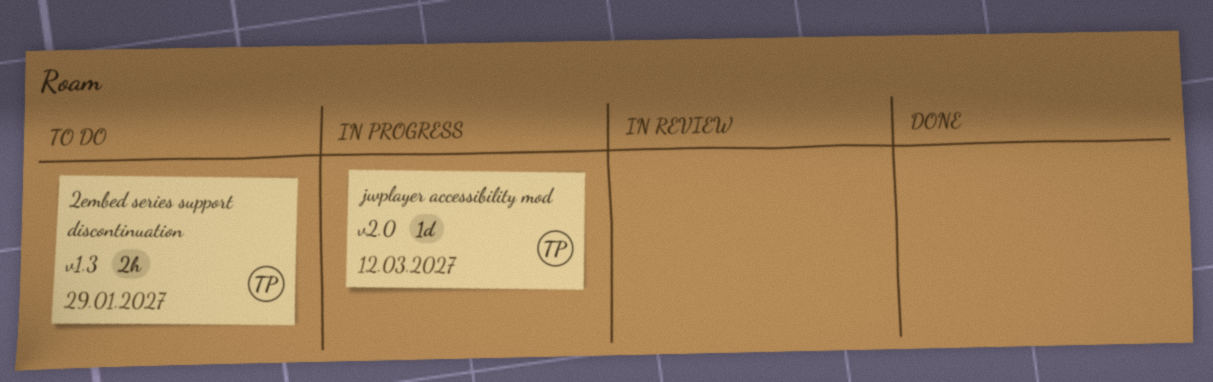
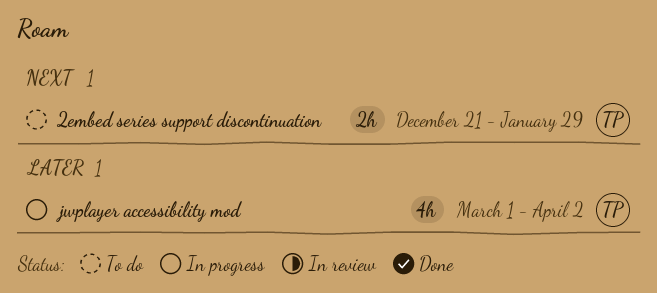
jwplayer accessibility mod, estimate: 1d -> 4h
jwplayer accessibility mod, due: Mar 12 -> Apr 2

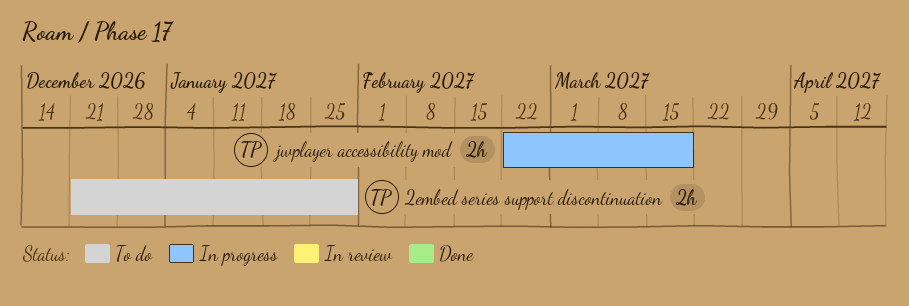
jwplayer accessibility mod, estimate: 4h -> 2h
jwplayer accessibility mod, start: Mar 1 -> Feb 22
jwplayer accessibility mod, due: Apr 2 -> Mar 19

